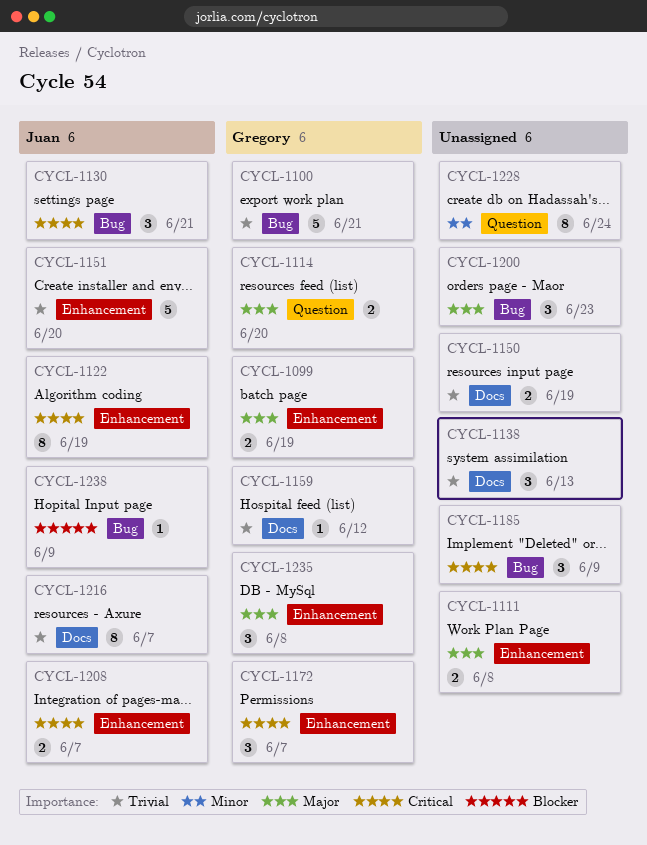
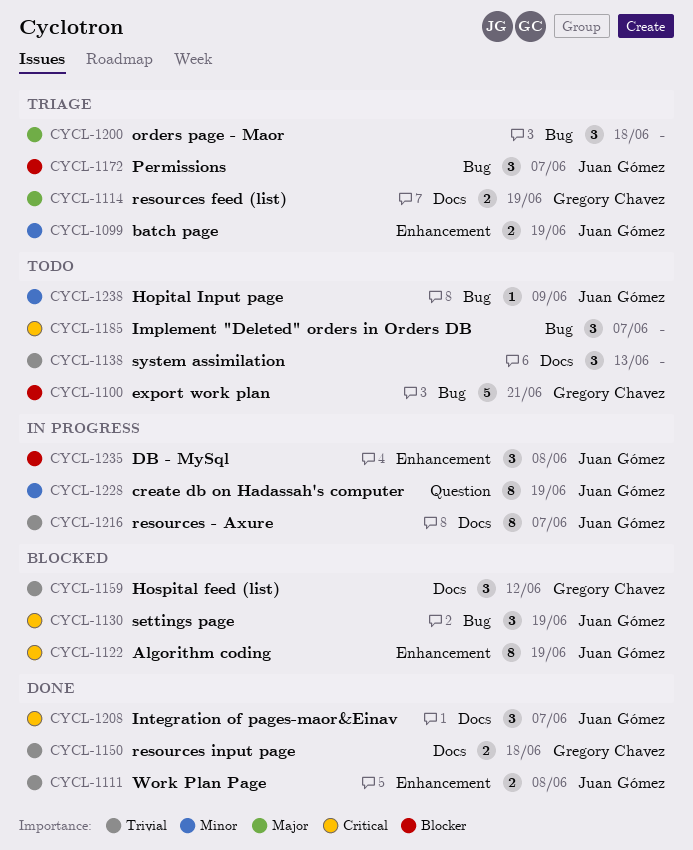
CYCL-1099, owner: Gregory Chavez -> Juan Gómez
CYCL-1099, priority: Major -> Minor
CYCL-1100, priority: Trivial -> Blocker
CYCL-1111, owner: none -> Juan Gómez
CYCL-1111, priority: Major -> Trivial
CYCL-1114, label: Question -> Docs
CYCL-1114, due: Jun 20 -> Jun 19
CYCL-1130, due: Jun 21 -> Jun 19
CYCL-1150, owner: none -> Gregory Chavez
CYCL-1150, due: Jun 19 -> Jun 18
CYCL-1151: present -> none
CYCL-1159, estimate: 1 -> 3
CYCL-1172, owner: Gregory Chavez -> Juan Gómez
CYCL-1172, priority: Critical -> Blocker
CYCL-1172, label: Enhancement -> Bug
CYCL-1185, due: Jun 9 -> Jun 7
CYCL-1200, due: Jun 23 -> Jun 18
CYCL-1208, label: Enhancement -> Docs
CYCL-1208, estimate: 2 -> 3
CYCL-1228, owner: none -> Juan Gómez
CYCL-1228, due: Jun 24 -> Jun 19
CYCL-1235, owner: Gregory Chavez -> Juan Gómez
CYCL-1235, priority: Major -> Blocker
CYCL-1238, priority: Blocker -> Minor

